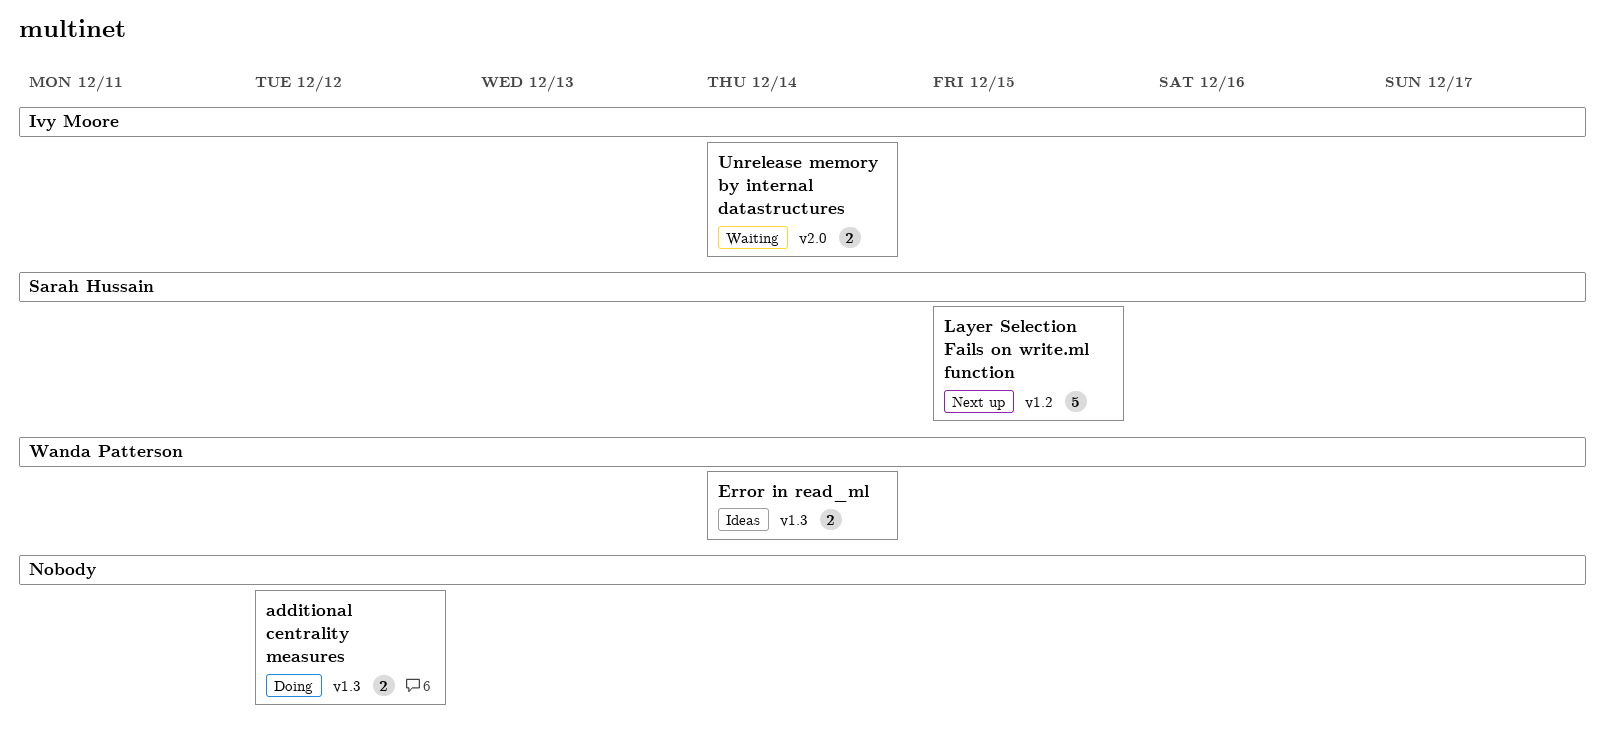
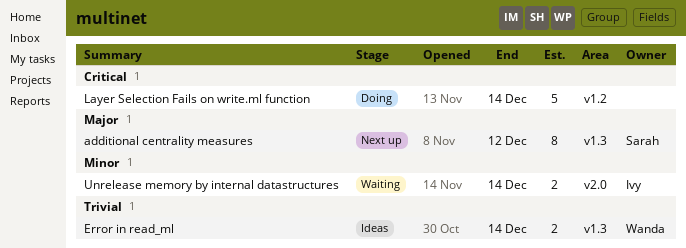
additional centrality measures, status: Doing -> Next up
additional centrality measures, owner: none -> Sarah Hussain
additional centrality measures, estimate: 2 -> 8
Layer Selection Fails on write.ml function, status: Next up -> Doing
Layer Selection Fails on write.ml function, owner: Sarah Hussain -> none
Layer Selection Fails on write.ml function, due: Dec 15 -> Dec 14

